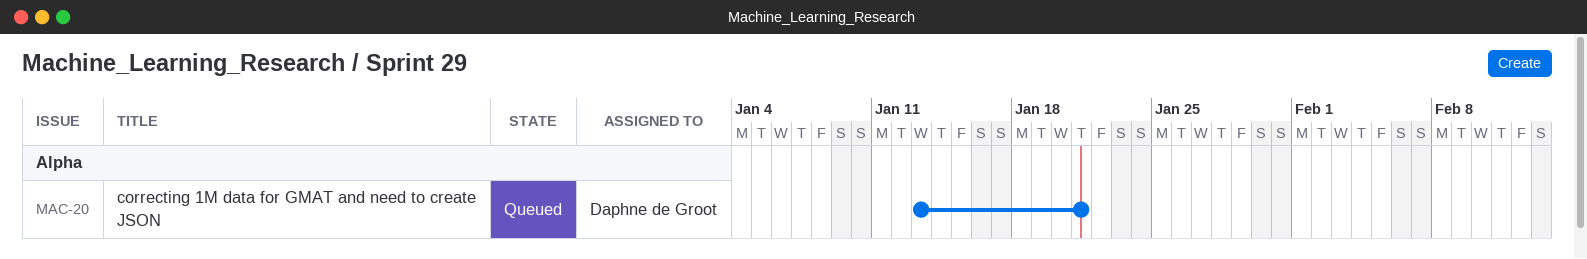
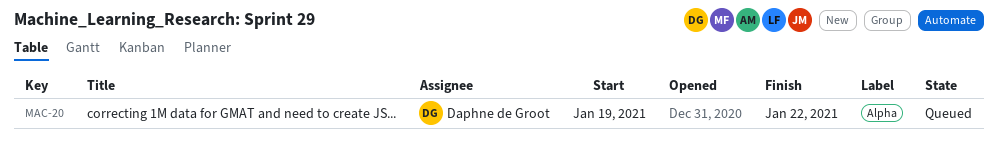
MAC-20, start: Jan 13 -> Jan 19
MAC-20, due: Jan 21 -> Jan 22

